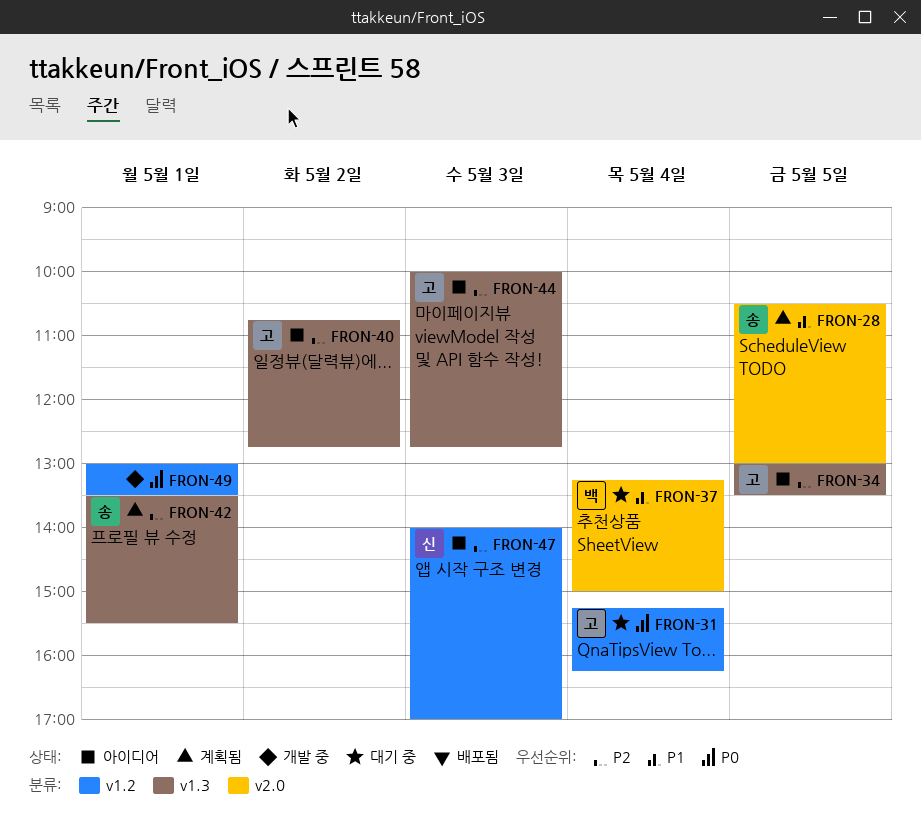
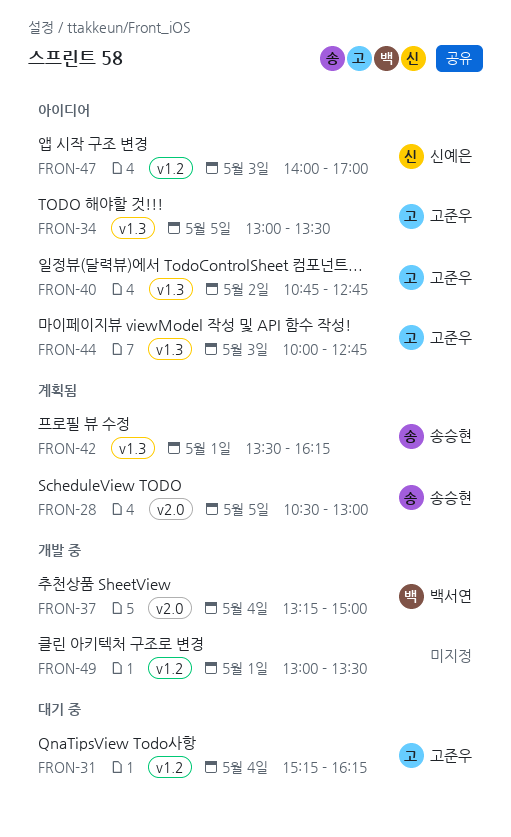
FRON-37, status: 대기 중 -> 개발 중
FRON-42, ends: 15:30 -> 16:15

